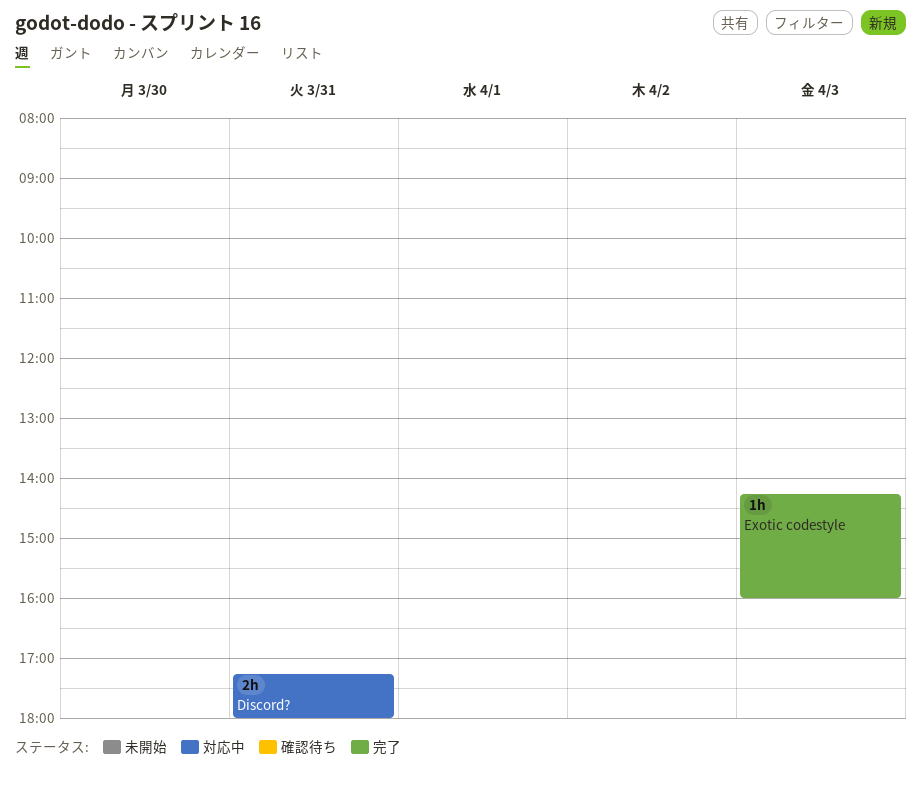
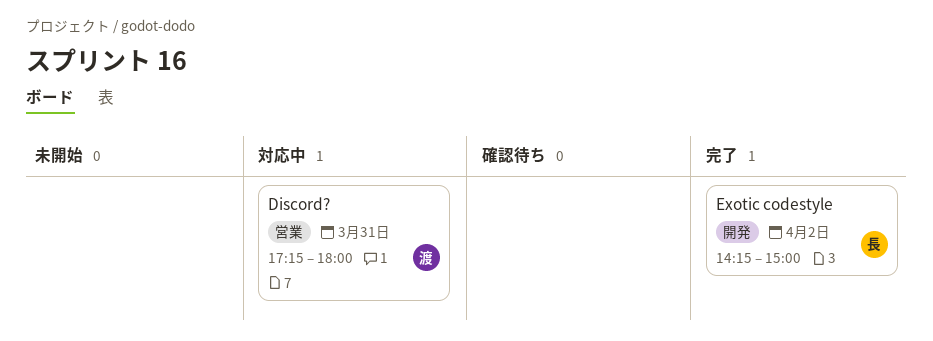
Exotic codestyle, day: Apr 3 -> Apr 2
Exotic codestyle, ends: 16:00 -> 15:00

